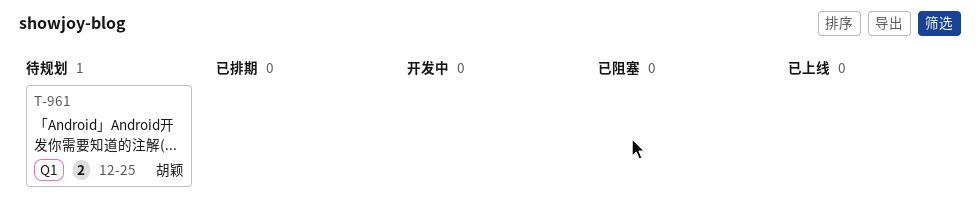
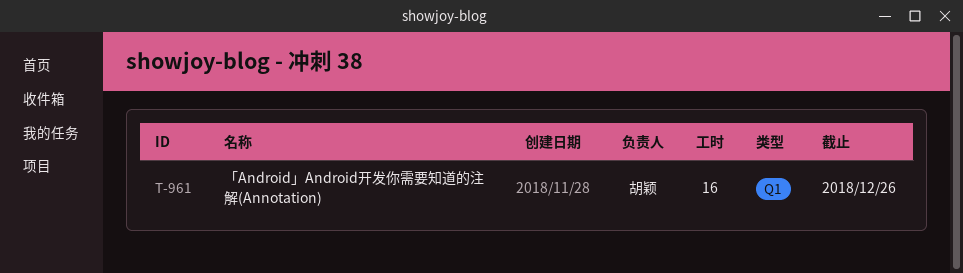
T-961, estimate: 2 -> 16
T-961, due: Dec 25 -> Dec 26

